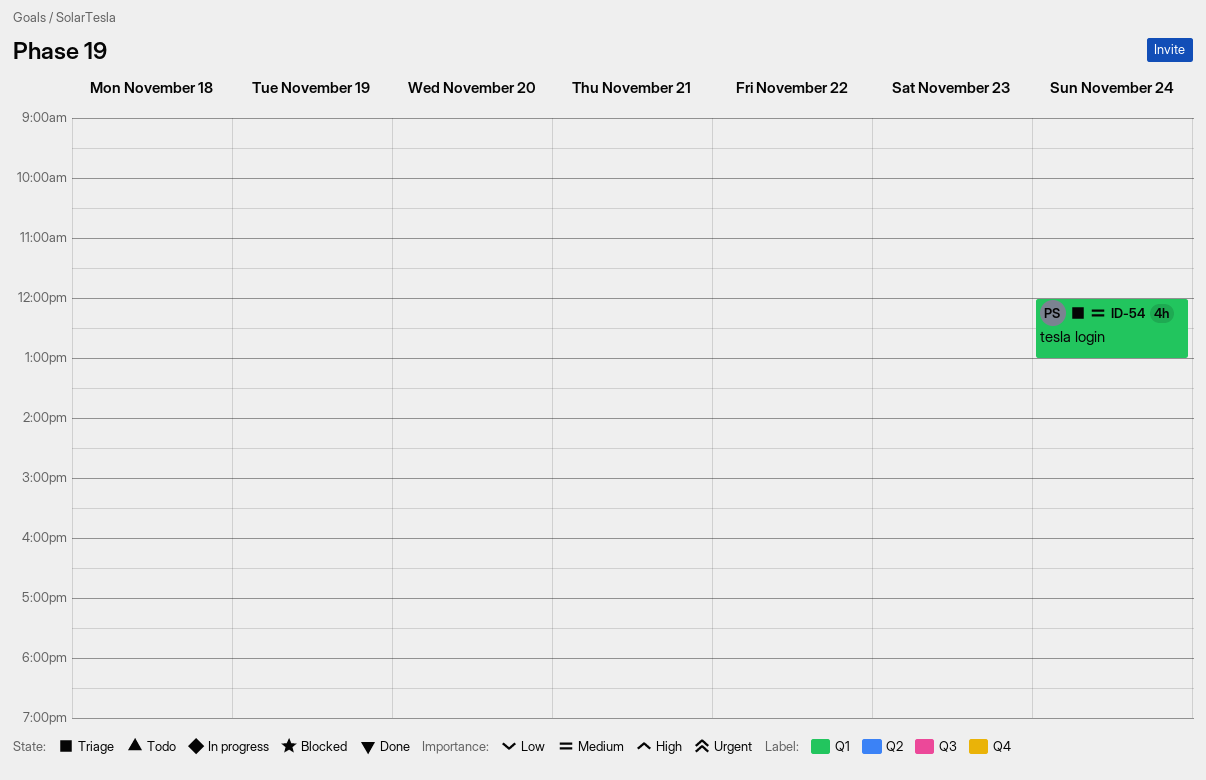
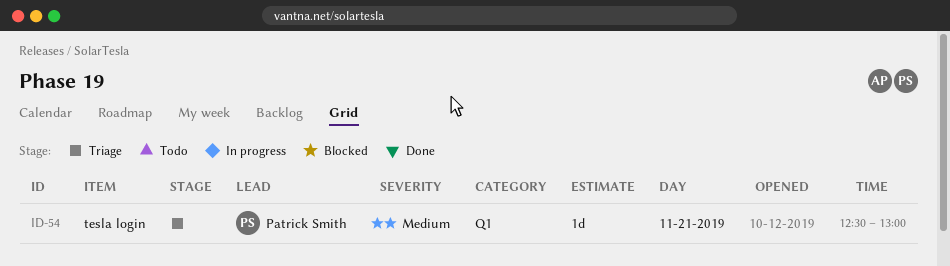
ID-54, estimate: 4h -> 1d
ID-54, day: Nov 24 -> Nov 21
ID-54, begins: 12:00 -> 12:30

